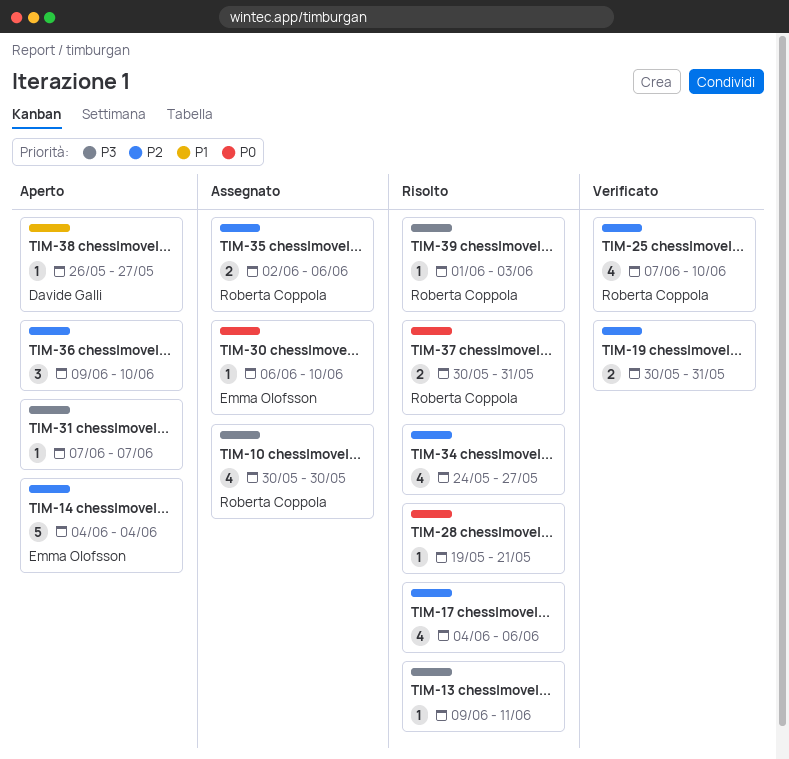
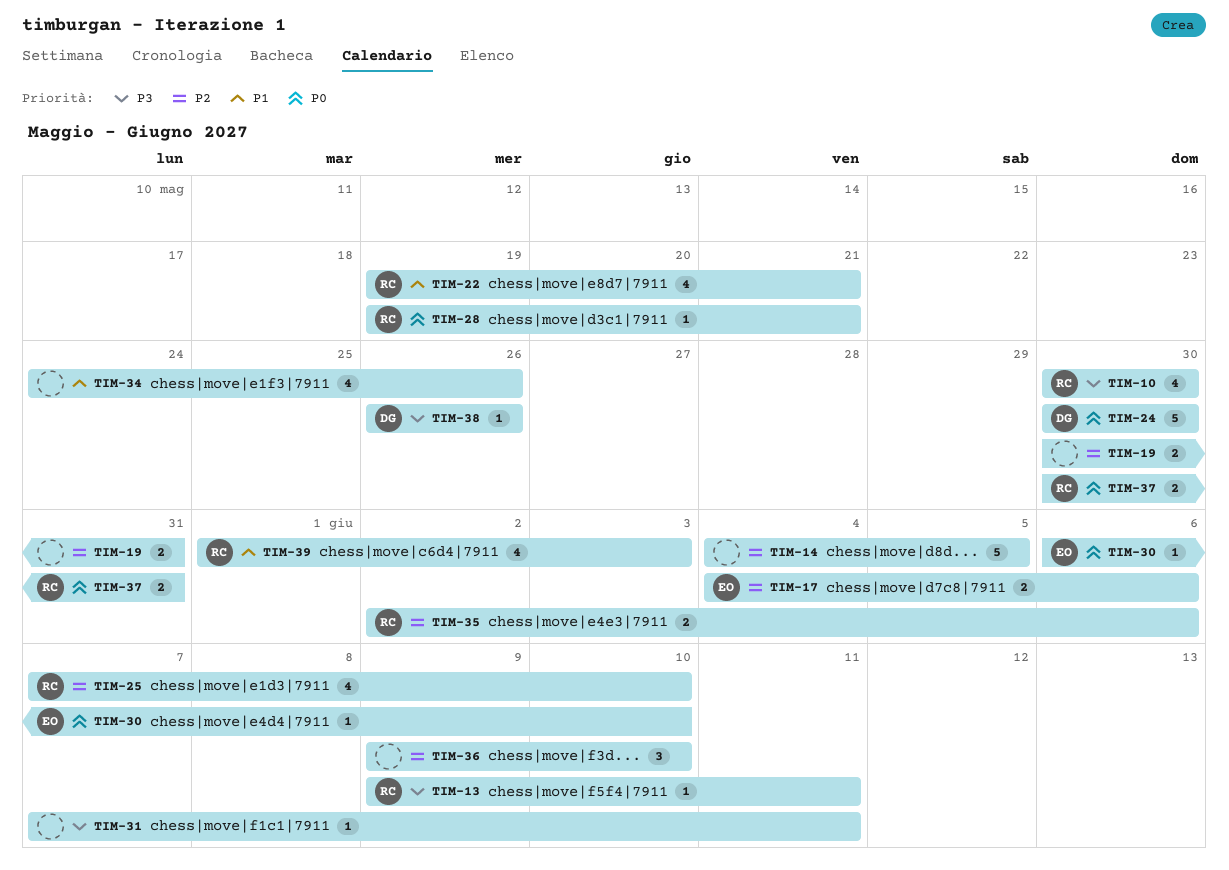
TIM-13, owner: none -> Roberta Coppola
TIM-14, owner: Emma Olofsson -> none
TIM-14, due: Jun 4 -> Jun 5
TIM-17, owner: none -> Emma Olofsson
TIM-17, estimate: 4 -> 2
TIM-22: none -> present
TIM-24: none -> present
TIM-28, owner: none -> Roberta Coppola
TIM-31, due: Jun 7 -> Jun 11
TIM-34, priority: P2 -> P1
TIM-34, due: May 27 -> May 26
TIM-38, priority: P1 -> P3
TIM-38, due: May 27 -> May 26
TIM-39, priority: P3 -> P1
TIM-39, estimate: 1 -> 4

